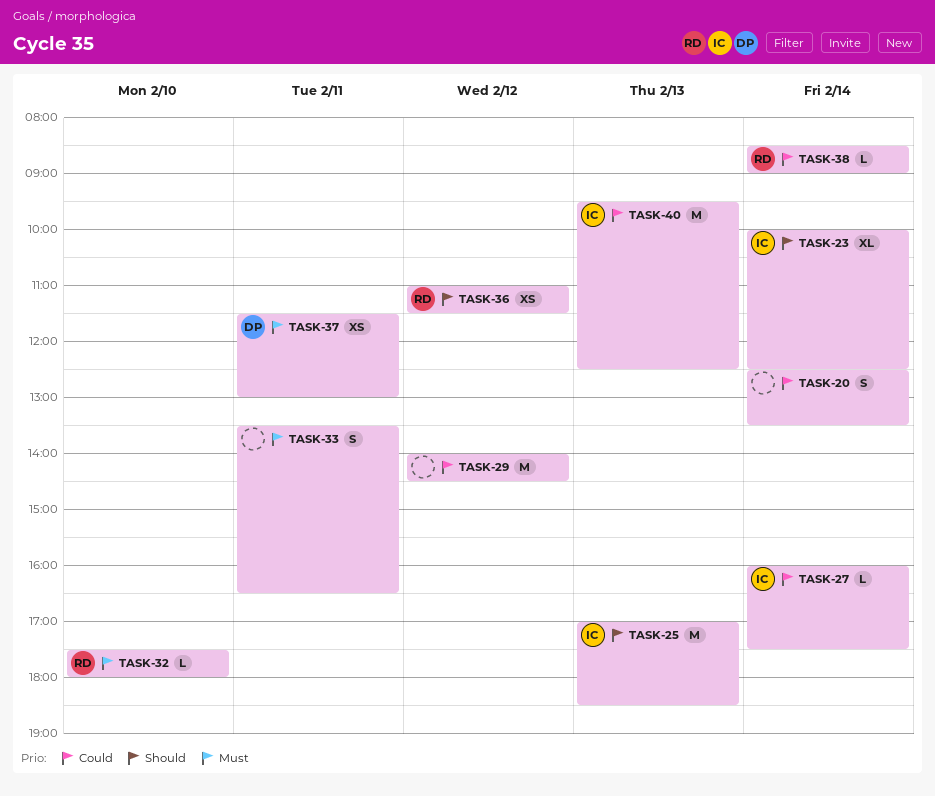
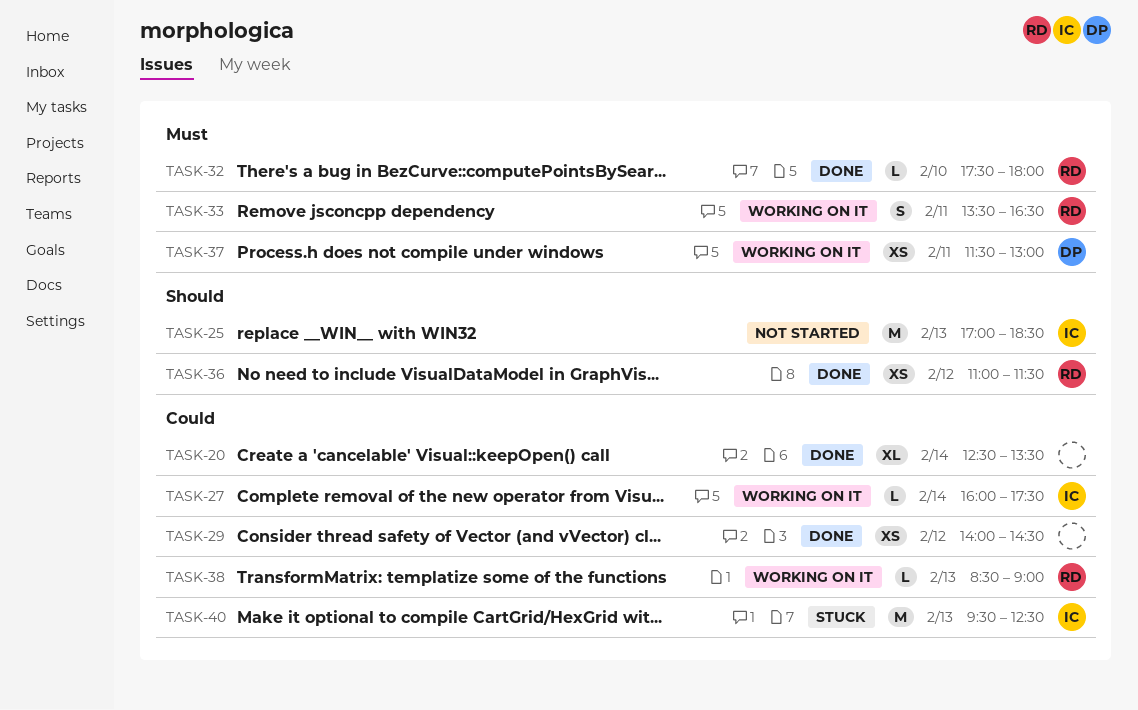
TASK-20, estimate: S -> XL
TASK-23: present -> none
TASK-29, estimate: M -> XS
TASK-33, owner: none -> RD
TASK-38, day: Feb 14 -> Feb 13

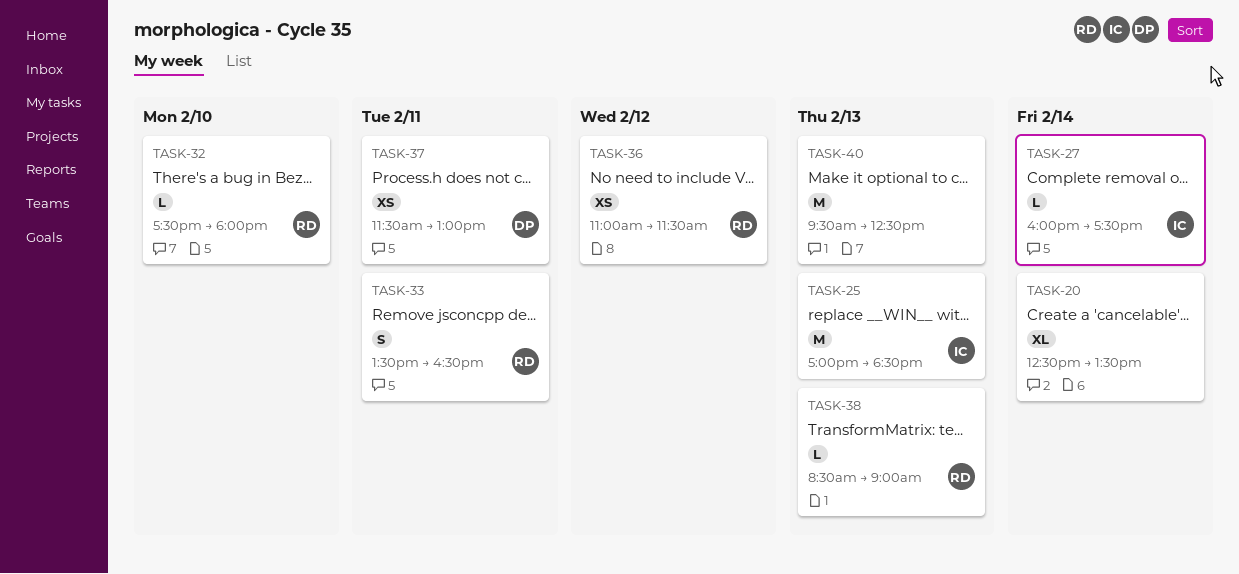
TASK-29: present -> none
TASK-40, owner: IC -> none

